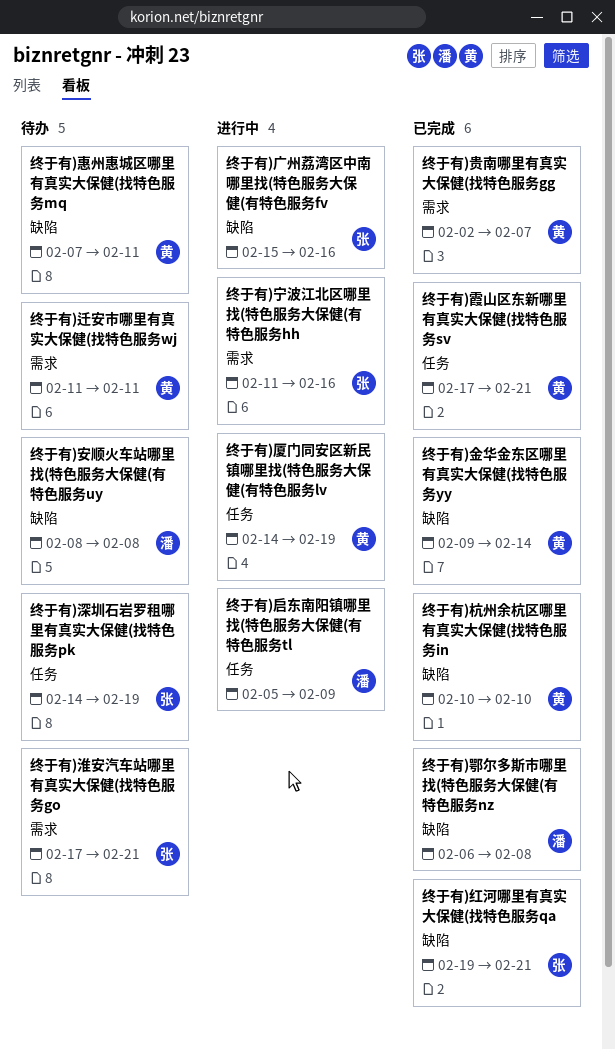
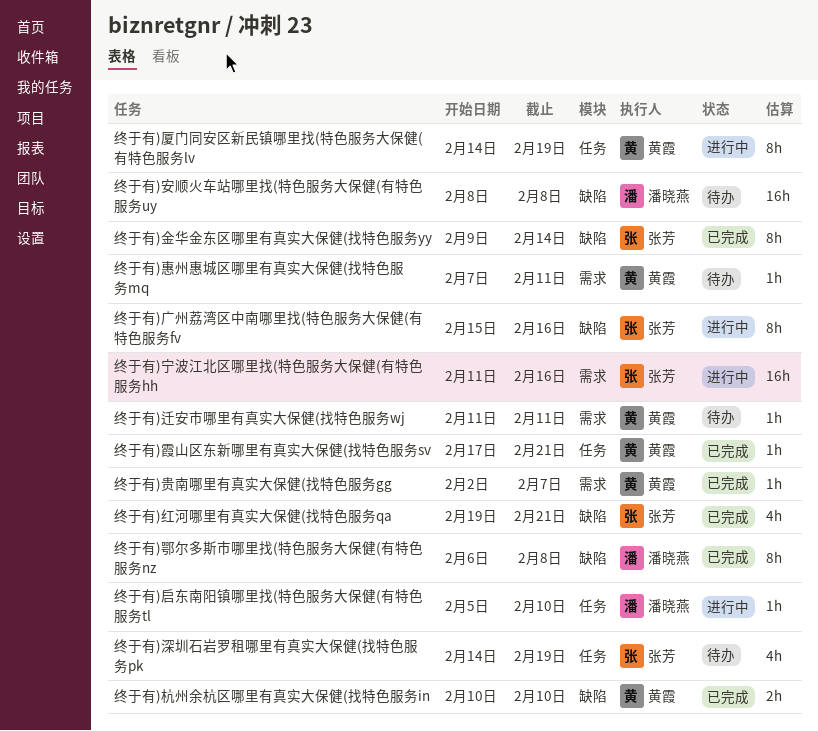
终于有)启东南阳镇哪里找(特色服务大保健(有特色服务tl, due: Feb 9 -> Feb 10
终于有)惠州惠城区哪里有真实大保健(找特色服务mq, label: 缺陷 -> 需求
终于有)淮安汽车站哪里有真实大保健(找特色服务go: present -> none
终于有)金华金东区哪里有真实大保健(找特色服务yy, owner: 黄霞 -> 张芳

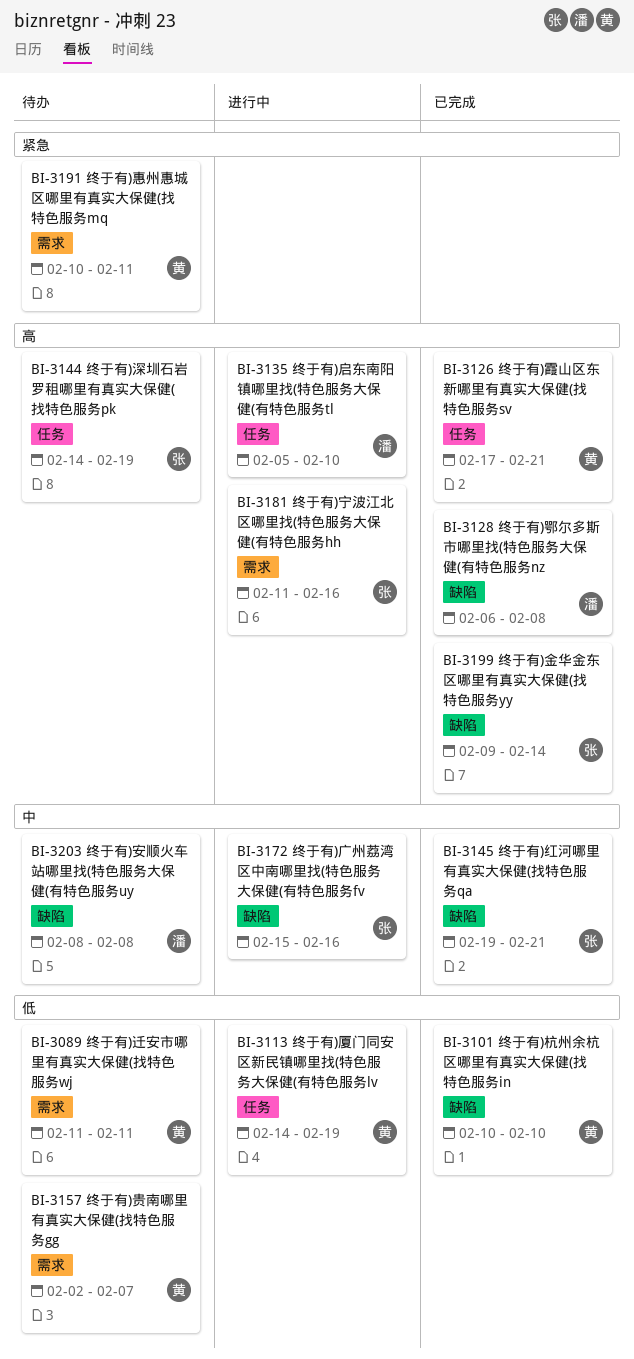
终于有)惠州惠城区哪里有真实大保健(找特色服务mq, start: Feb 7 -> Feb 10
终于有)贵南哪里有真实大保健(找特色服务gg, status: 已完成 -> 待办

